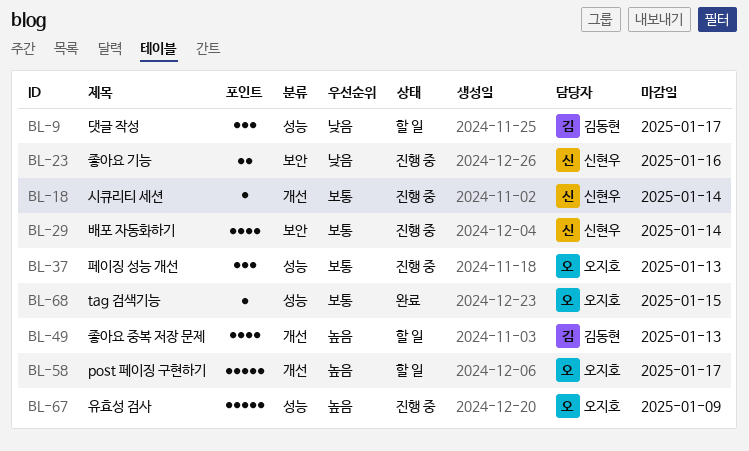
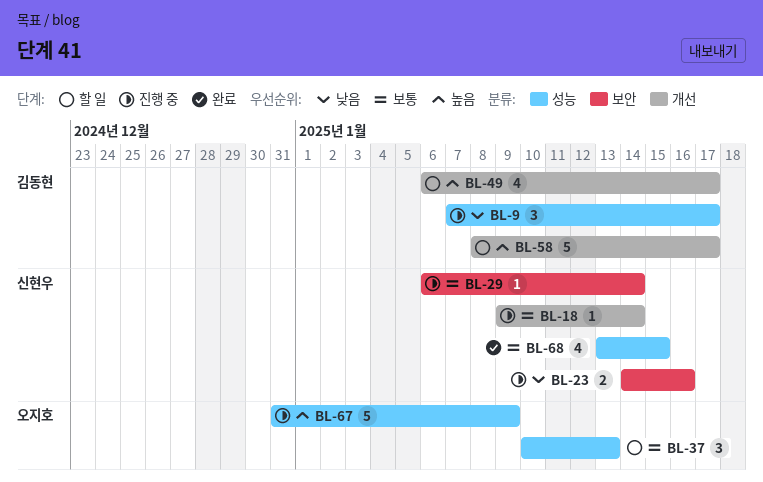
BL-9, status: 할 일 -> 진행 중
BL-29, estimate: 4 -> 1
BL-37, status: 진행 중 -> 할 일
BL-49, due: Jan 13 -> Jan 17
BL-58, owner: 오지호 -> 김동현
BL-68, owner: 오지호 -> 신현우
BL-68, estimate: 1 -> 4

